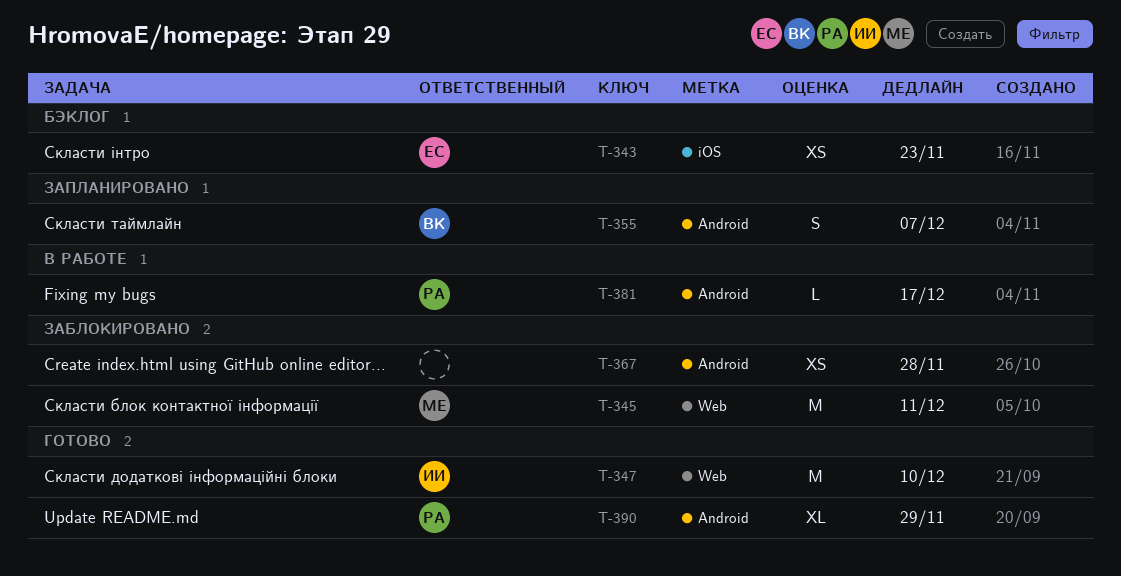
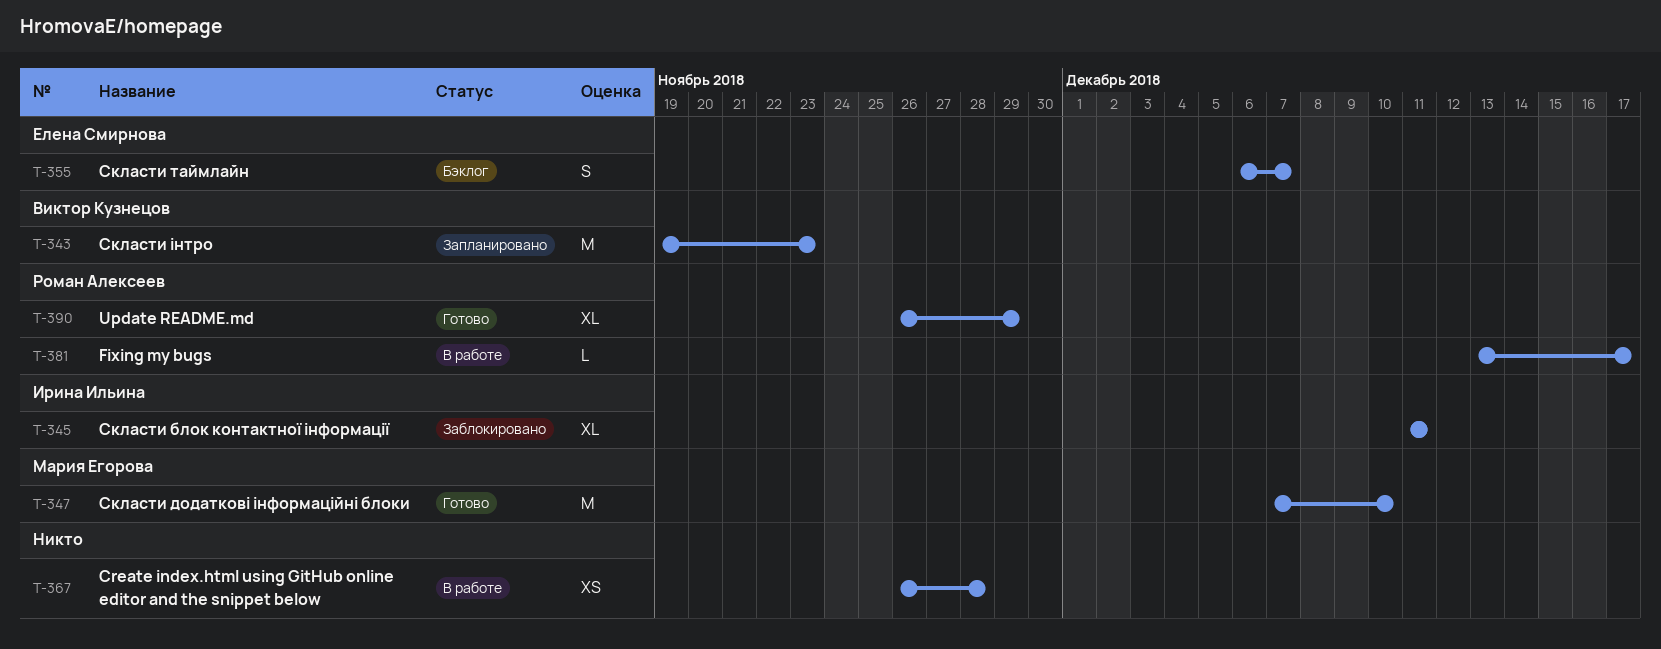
T-343, status: Бэклог -> Запланировано
T-343, owner: Елена Смирнова -> Виктор Кузнецов
T-343, estimate: XS -> M
T-345, owner: Мария Егорова -> Ирина Ильина
T-345, estimate: M -> XL
T-347, owner: Ирина Ильина -> Мария Егорова
T-355, status: Запланировано -> Бэклог
T-355, owner: Виктор Кузнецов -> Елена Смирнова
T-367, status: Заблокировано -> В работе

